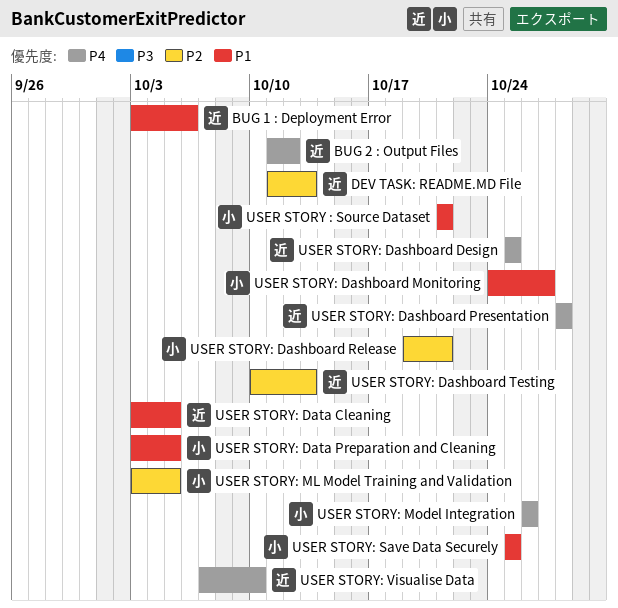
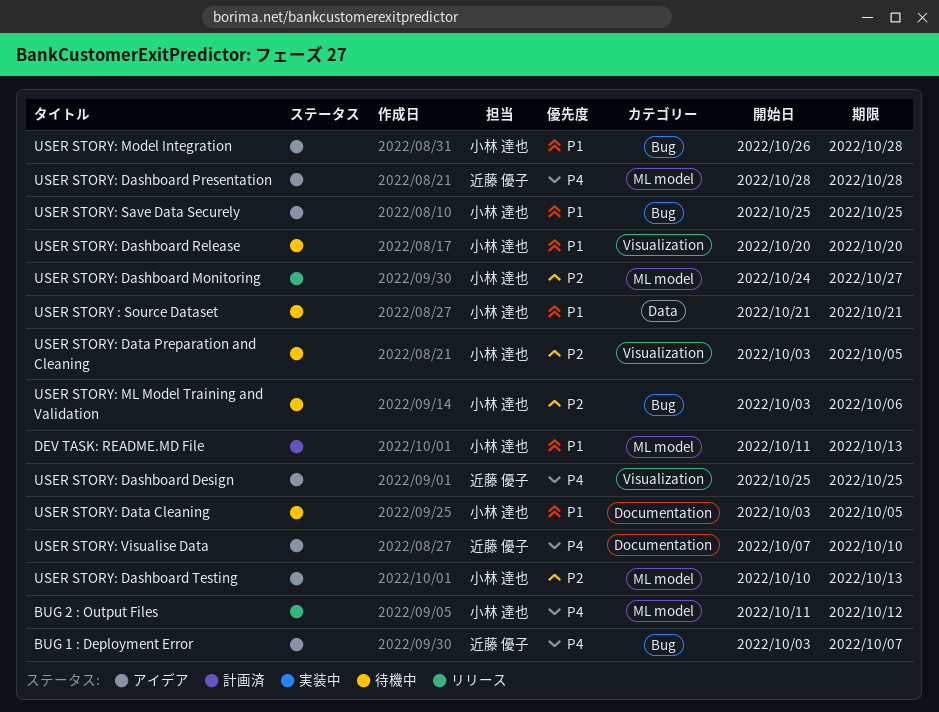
BUG 1 : Deployment Error, priority: P1 -> P4
BUG 1 : Deployment Error, due: Oct 6 -> Oct 7
BUG 2 : Output Files, owner: 近藤 優子 -> 小林 達也
DEV TASK: README.MD File, owner: 近藤 優子 -> 小林 達也
DEV TASK: README.MD File, priority: P2 -> P1
USER STORY: Dashboard Monitoring, priority: P1 -> P2
USER STORY: Dashboard Release, priority: P2 -> P1
USER STORY: Dashboard Release, start: Oct 19 -> Oct 20
USER STORY: Dashboard Release, due: Oct 21 -> Oct 20
USER STORY: Dashboard Testing, owner: 近藤 優子 -> 小林 達也
USER STORY: Data Cleaning, owner: 近藤 優子 -> 小林 達也
USER STORY: Data Preparation and Cleaning, priority: P1 -> P2
USER STORY: ML Model Training and Validation, due: Oct 5 -> Oct 6
USER STORY: Model Integration, priority: P4 -> P1
USER STORY: Model Integration, due: Oct 26 -> Oct 28

